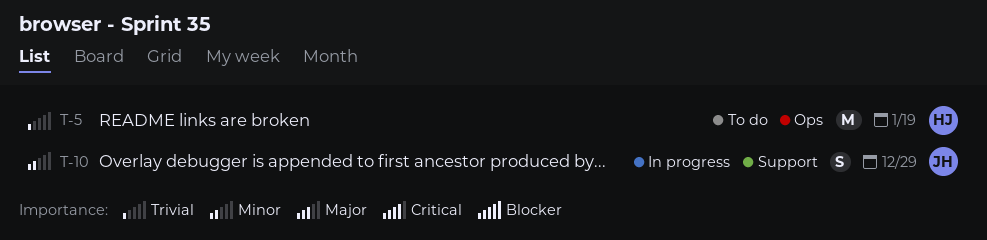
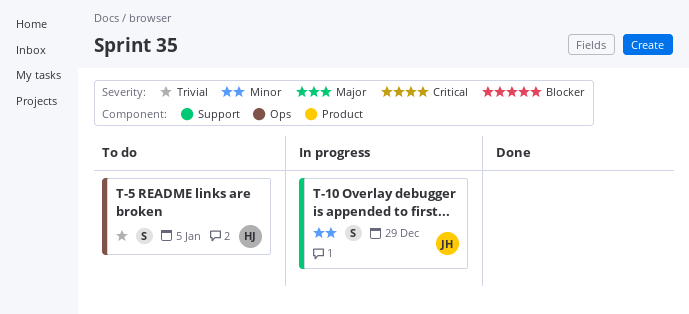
T-5, estimate: M -> S
T-5, due: Jan 19 -> Jan 5

